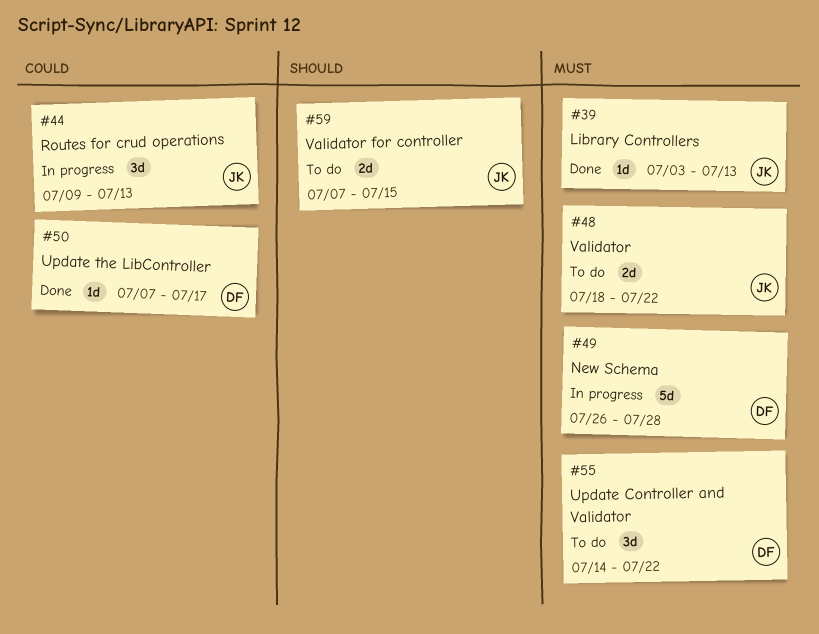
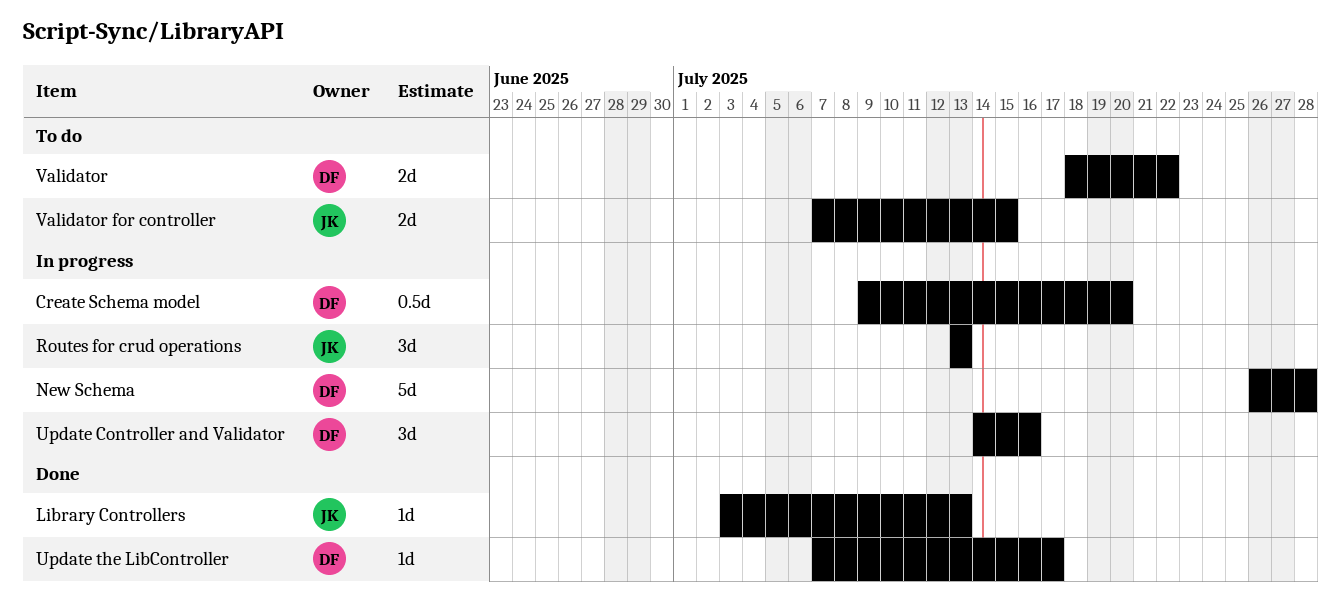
Create Schema model: none -> present
Routes for crud operations, start: Jul 9 -> Jul 13
Update Controller and Validator, status: To do -> In progress
Update Controller and Validator, due: Jul 22 -> Jul 16
Validator, owner: JK -> DF

